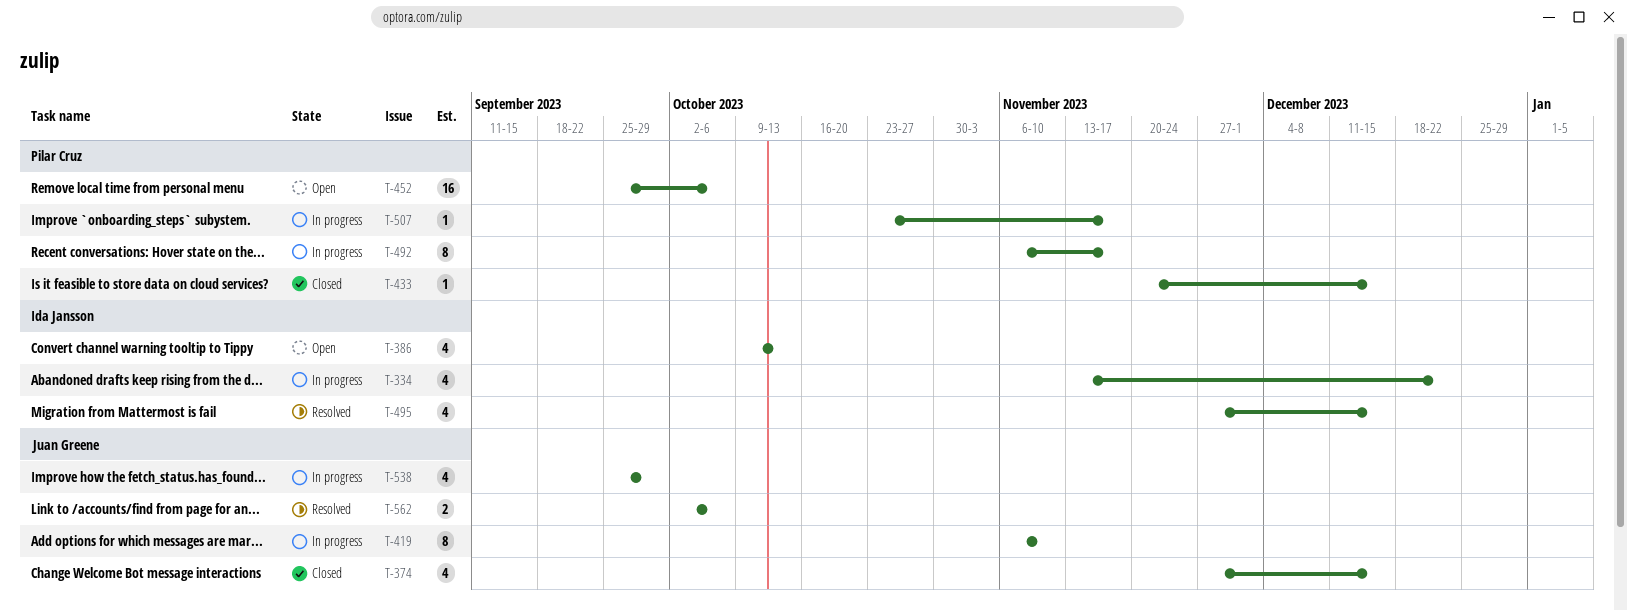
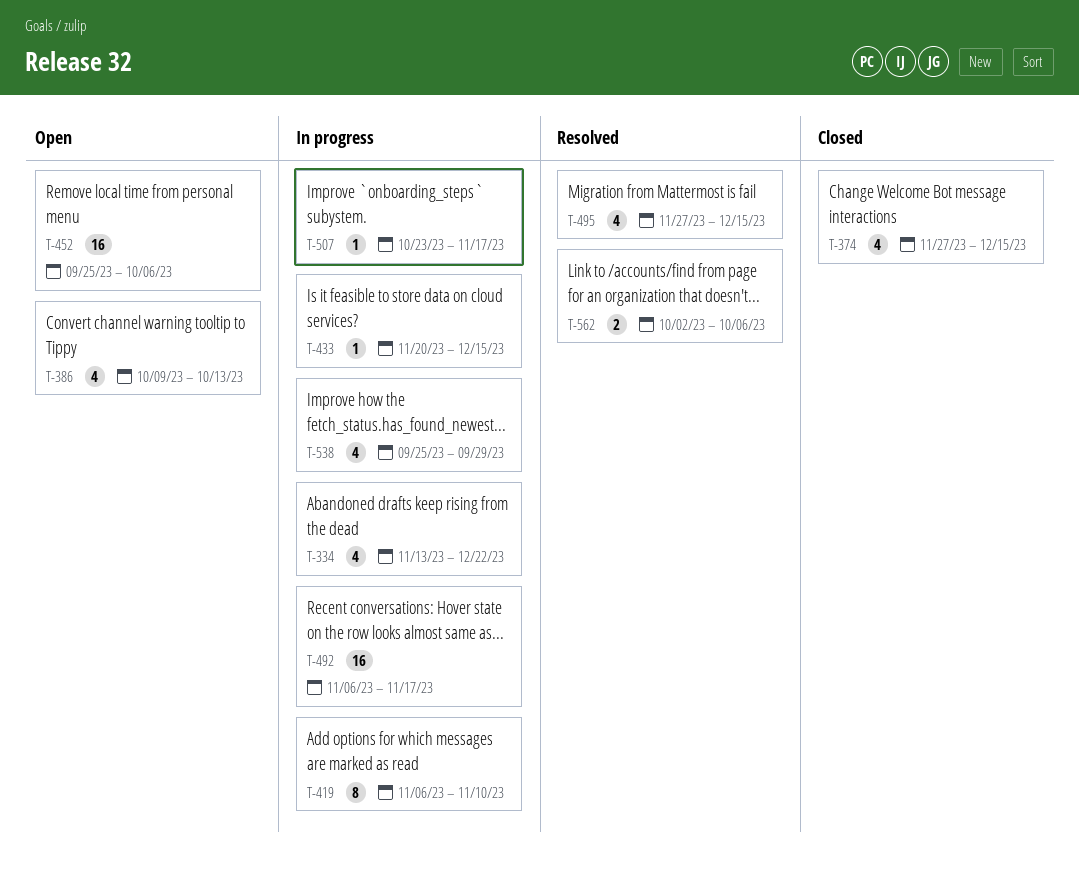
T-433, status: Closed -> In progress
T-492, estimate: 8 -> 16

